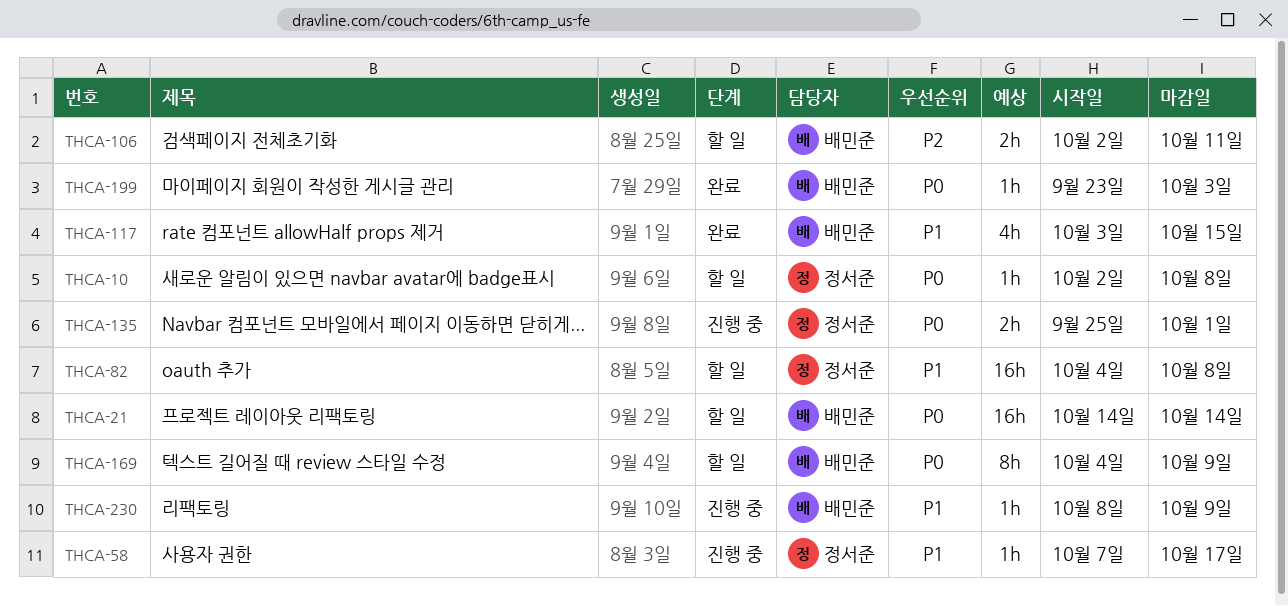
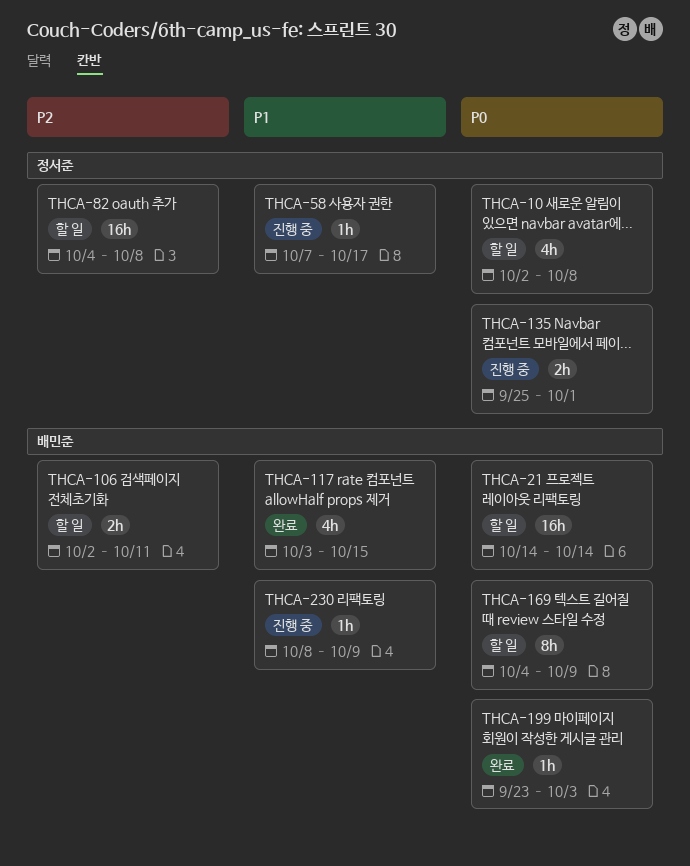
THCA-10, estimate: 1h -> 4h
THCA-82, priority: P1 -> P2

